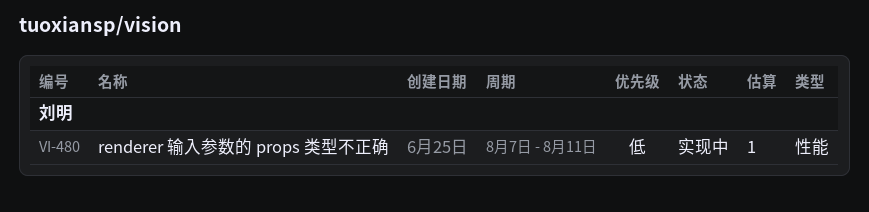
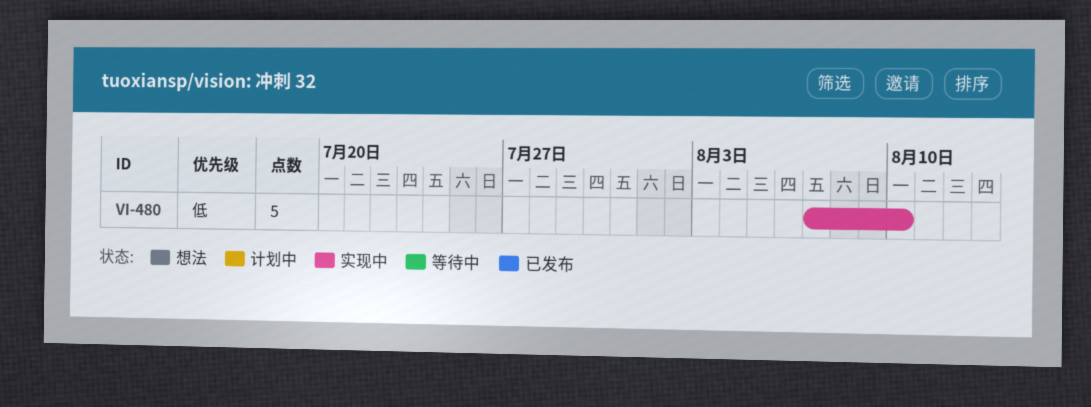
VI-480, estimate: 1 -> 5
VI-480, due: Aug 11 -> Aug 10

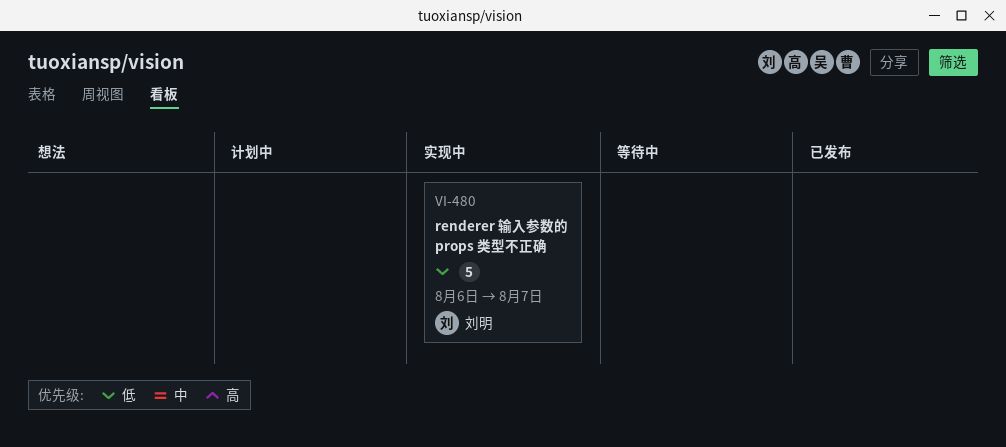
VI-480, start: Aug 7 -> Aug 6
VI-480, due: Aug 10 -> Aug 7

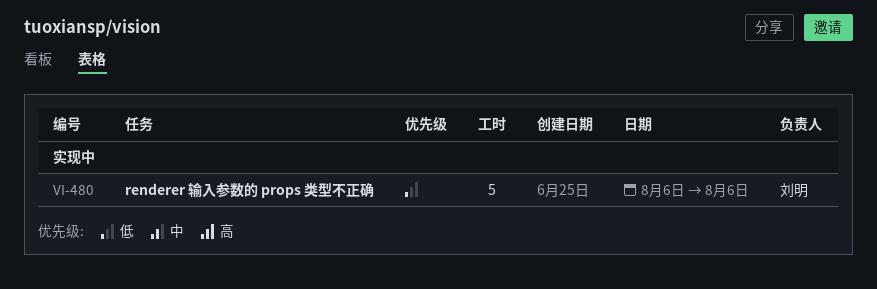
VI-480, due: Aug 7 -> Aug 6

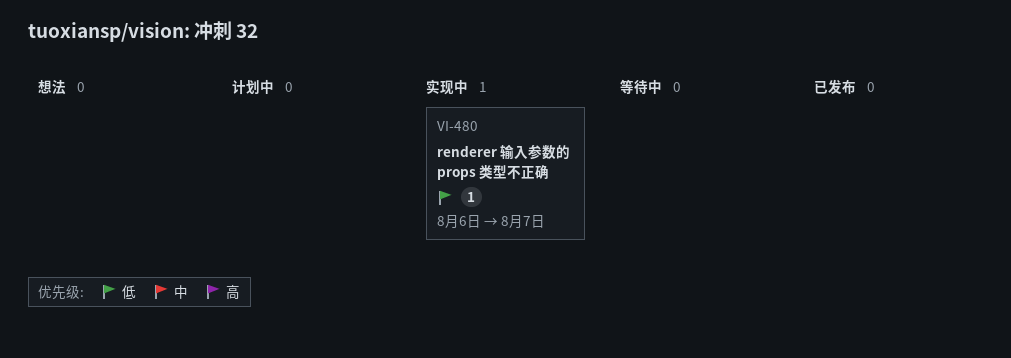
VI-480, estimate: 5 -> 1
VI-480, due: Aug 6 -> Aug 7

